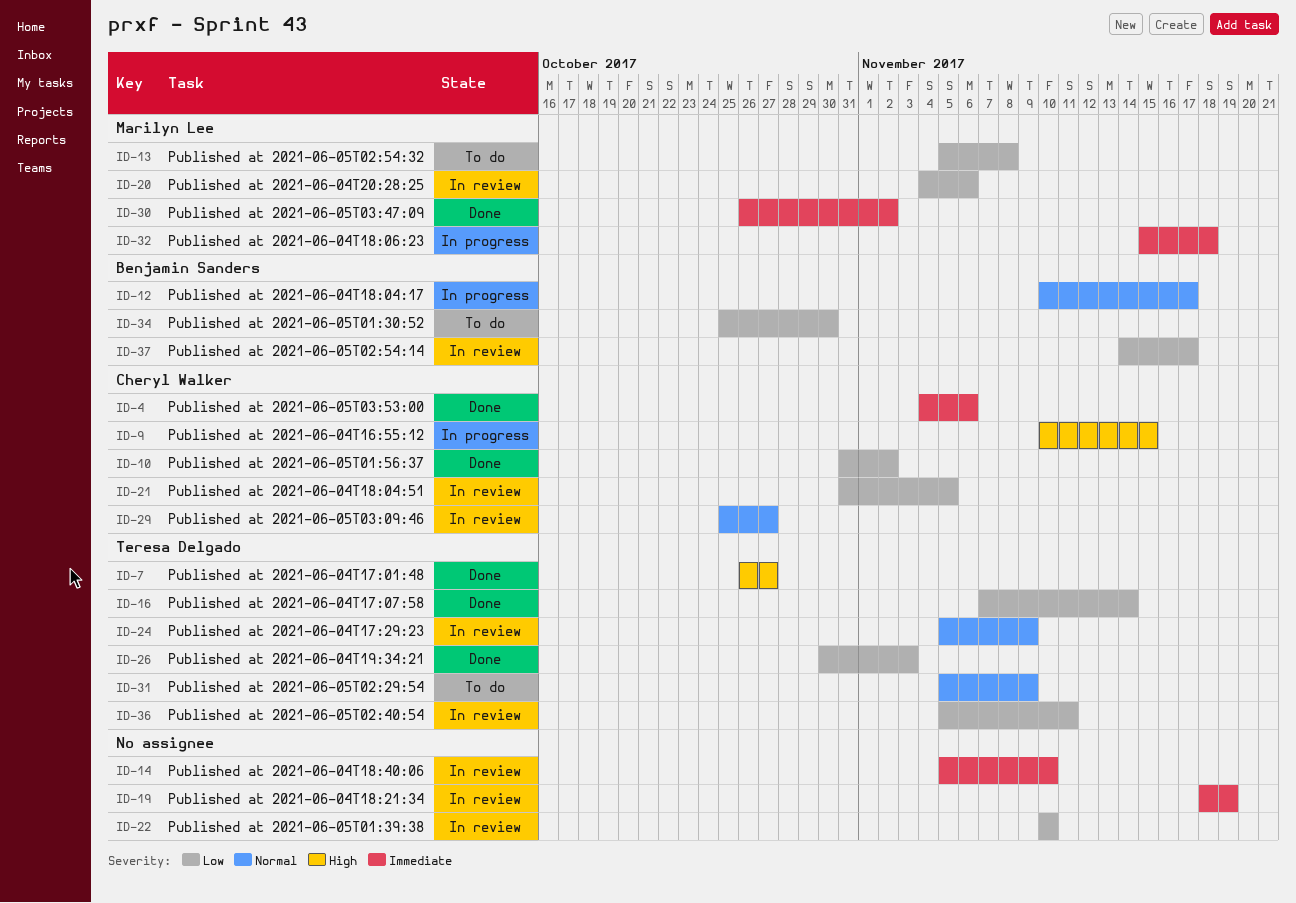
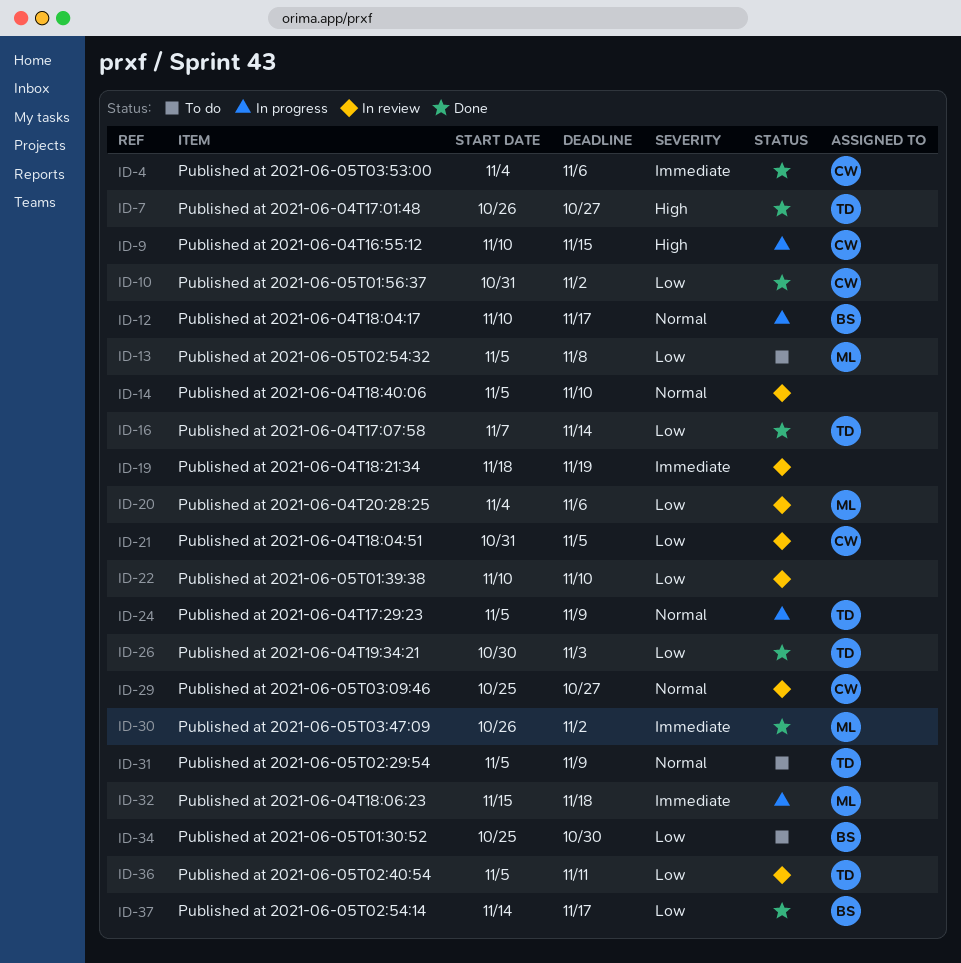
ID-14, priority: Immediate -> Normal
ID-24, status: In review -> In progress
ID-37, status: In review -> Done

